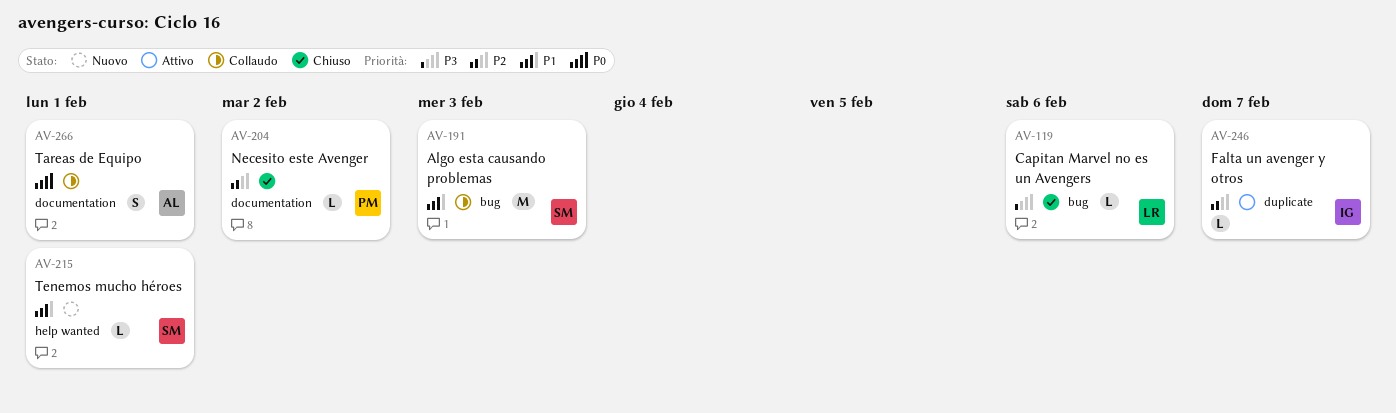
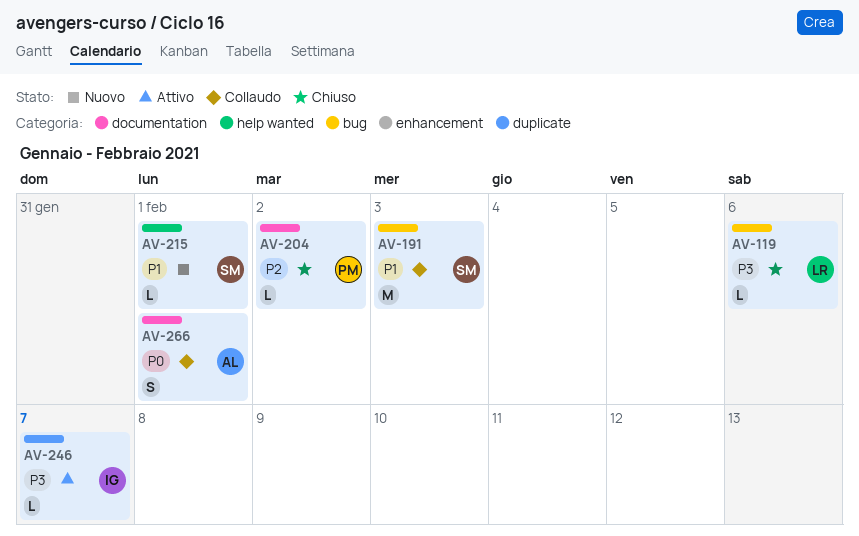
AV-246, priority: P2 -> P3

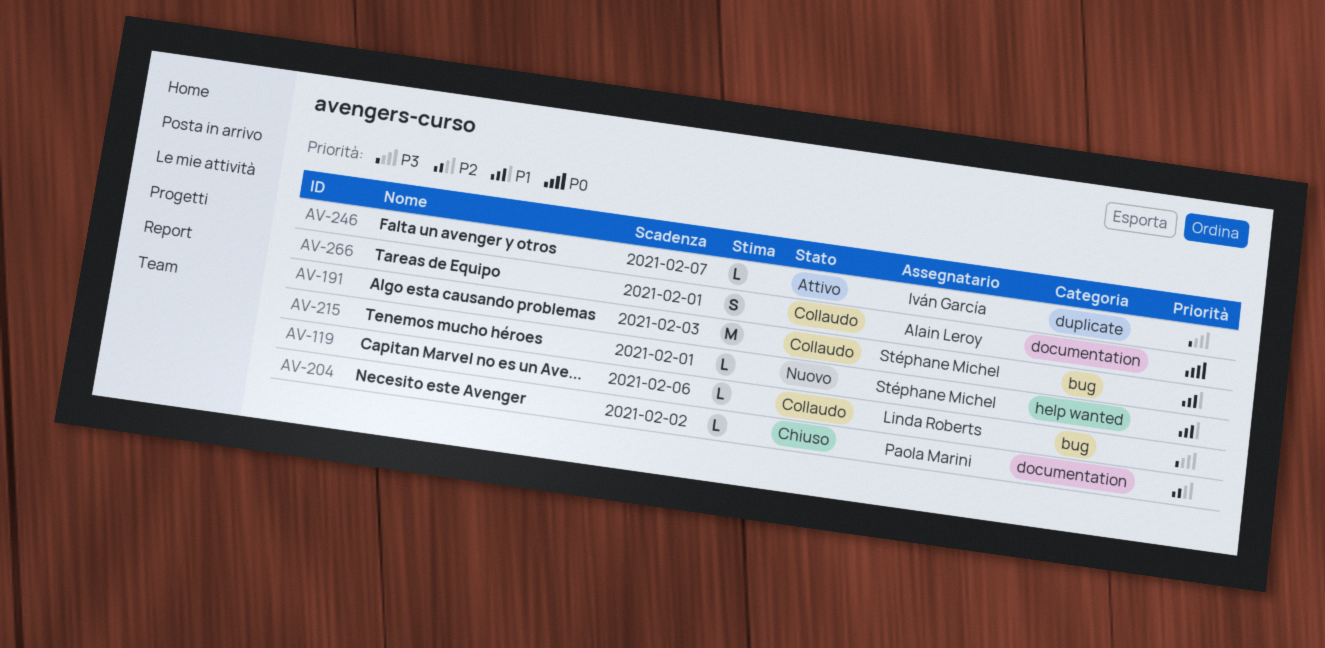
AV-119, status: Chiuso -> Collaudo

